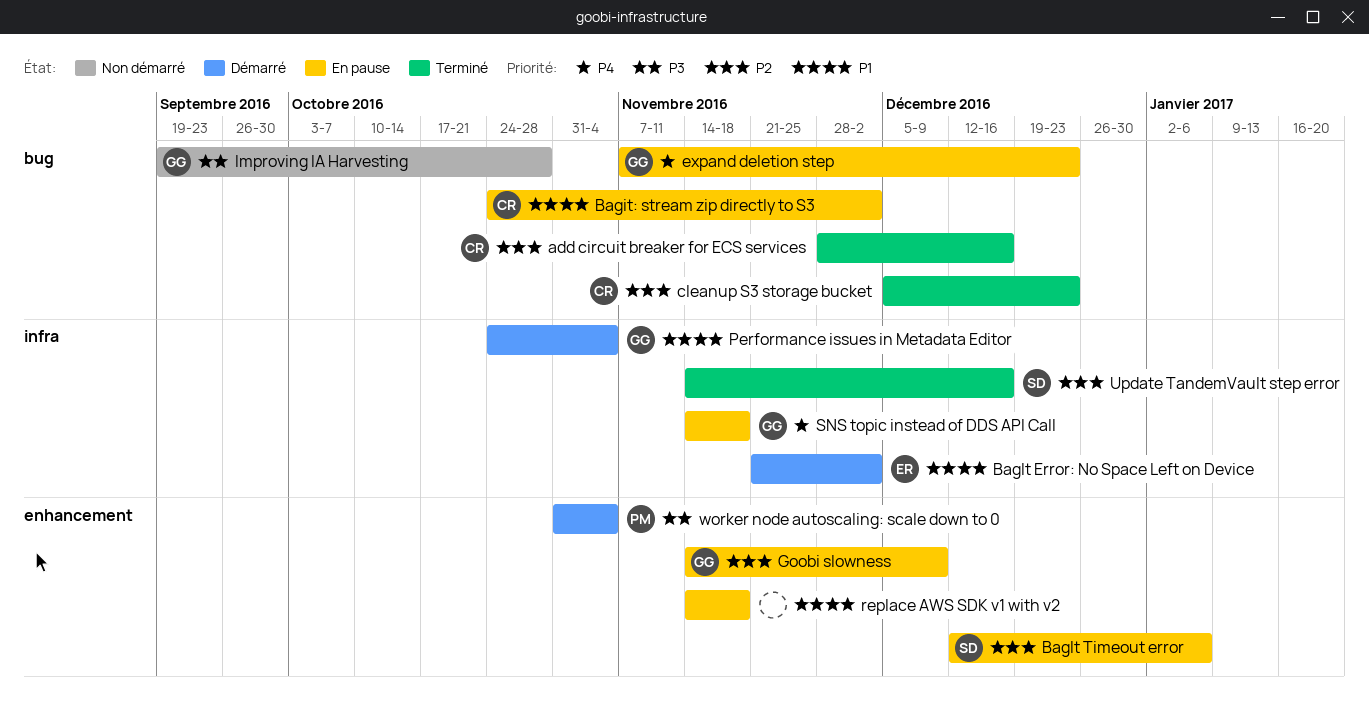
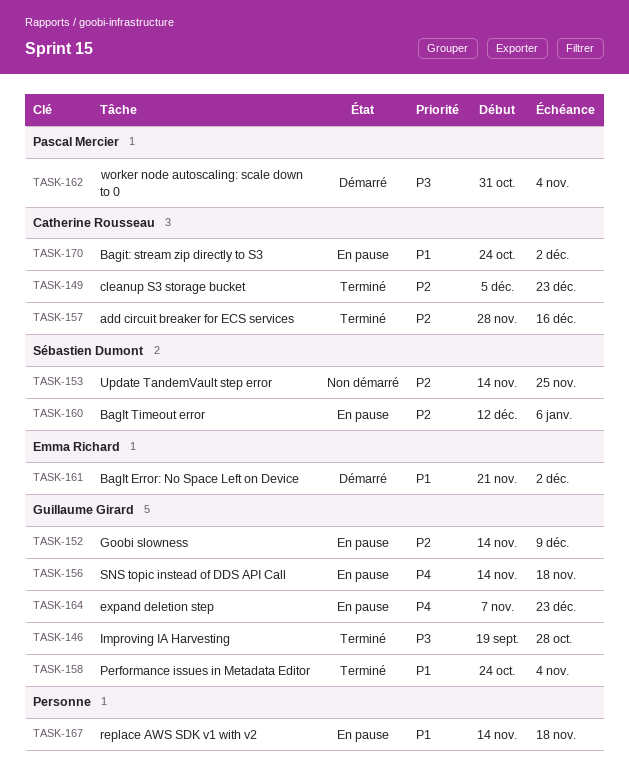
Improving IA Harvesting, status: Non démarré -> Terminé
Performance issues in Metadata Editor, status: Démarré -> Terminé
Update TandemVault step error, status: Terminé -> Non démarré
Update TandemVault step error, due: Dec 16 -> Nov 25

